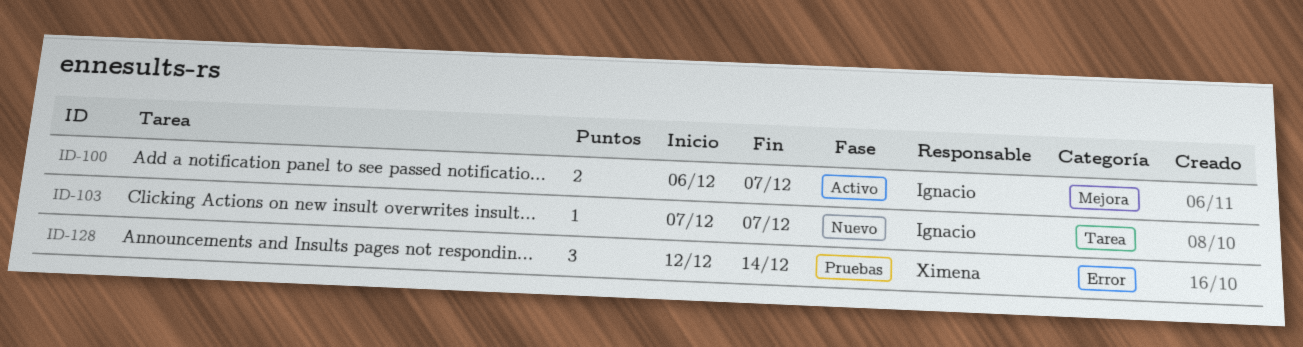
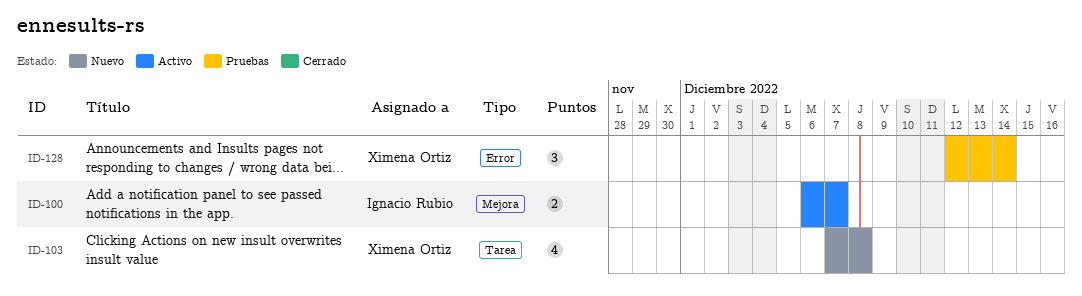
ID-103, owner: Ignacio Rubio -> Ximena Ortiz
ID-103, estimate: 1 -> 4
ID-103, due: Dec 7 -> Dec 8

